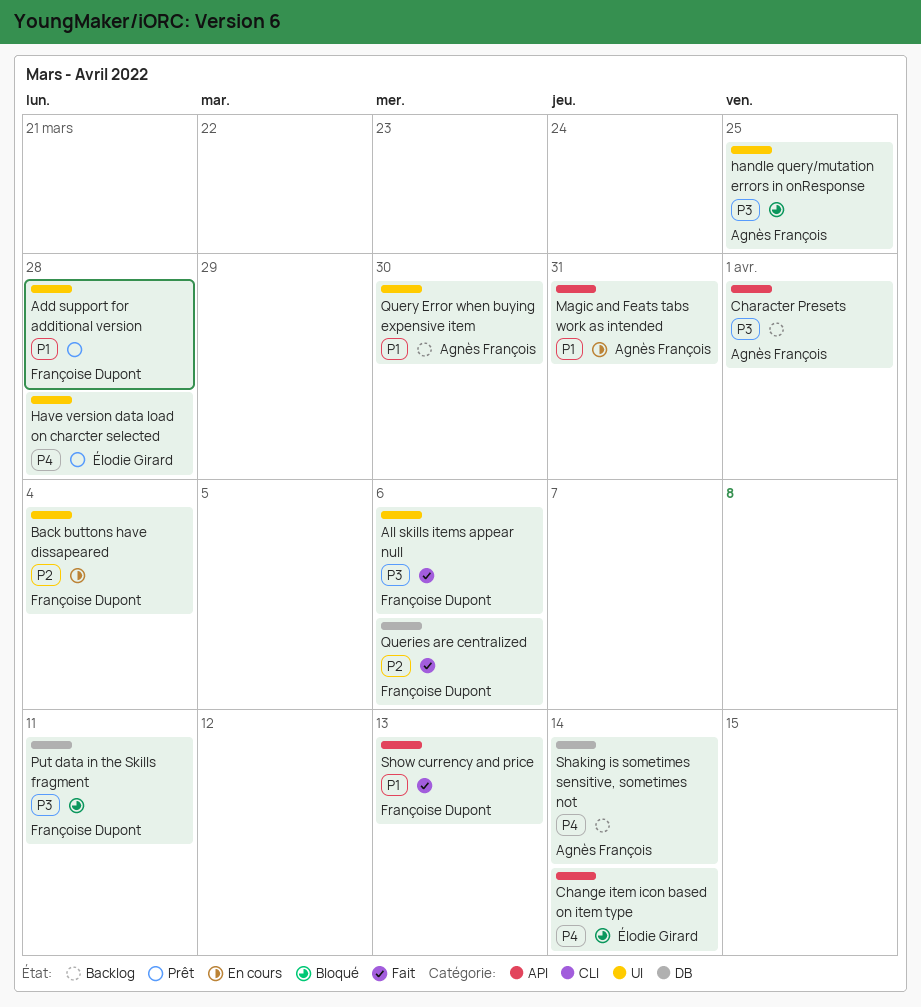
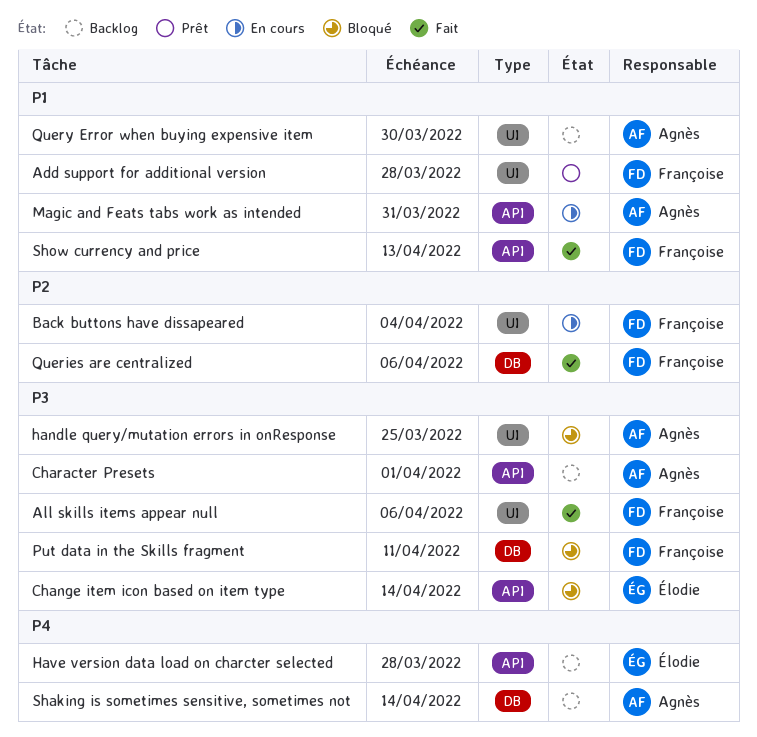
Change item icon based on item type, priority: P4 -> P3
Have version data load on charcter selected, status: Prêt -> Backlog
Have version data load on charcter selected, label: UI -> API

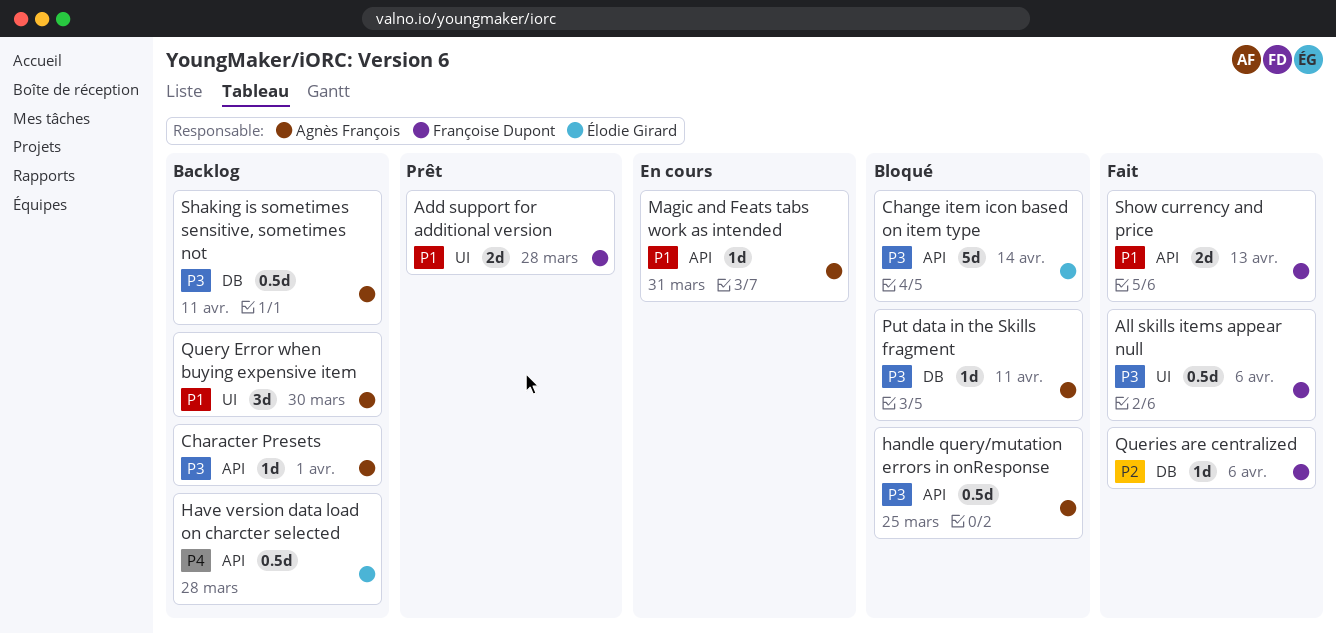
Back buttons have dissapeared: present -> none
handle query/mutation errors in onResponse, label: UI -> API
Put data in the Skills fragment, owner: Françoise Dupont -> Agnès François
Shaking is sometimes sensitive, sometimes not, priority: P4 -> P3
Shaking is sometimes sensitive, sometimes not, due: Apr 14 -> Apr 11

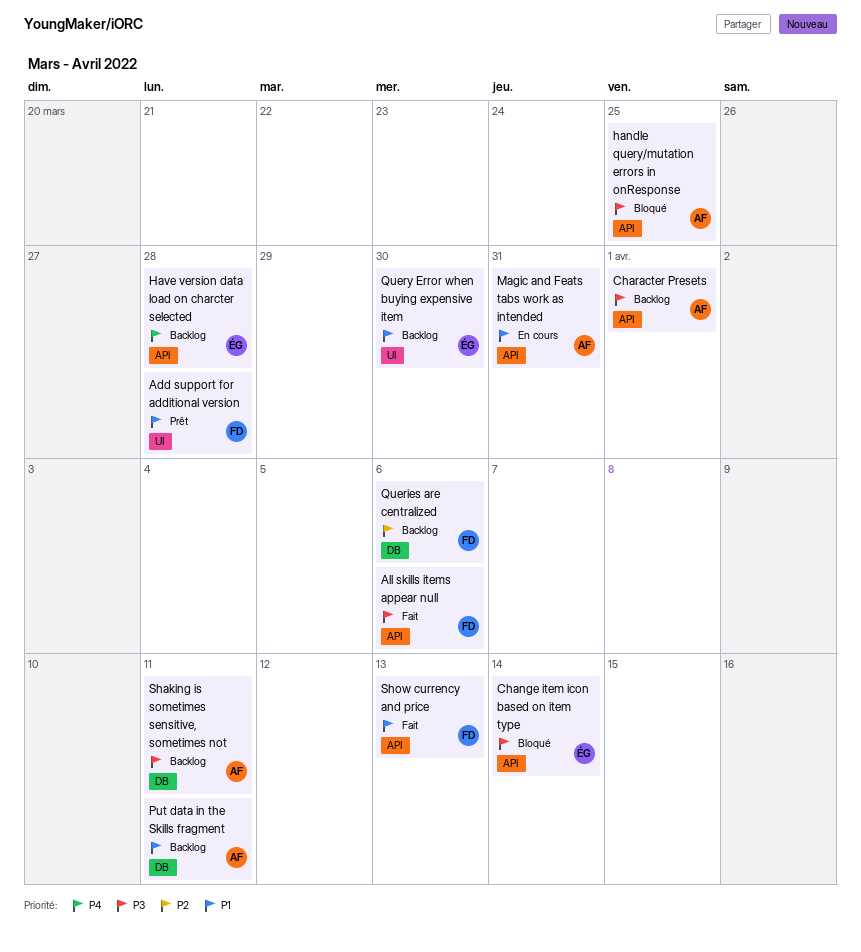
All skills items appear null, label: UI -> API
Put data in the Skills fragment, status: Bloqué -> Backlog
Put data in the Skills fragment, priority: P3 -> P1
Queries are centralized, status: Fait -> Backlog
Query Error when buying expensive item, owner: Agnès François -> Élodie Girard

